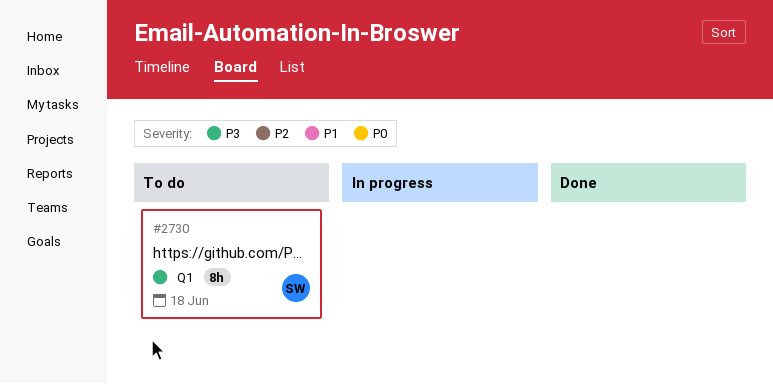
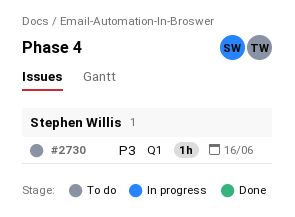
#2730, estimate: 8h -> 1h
#2730, due: Jun 18 -> Jun 16

